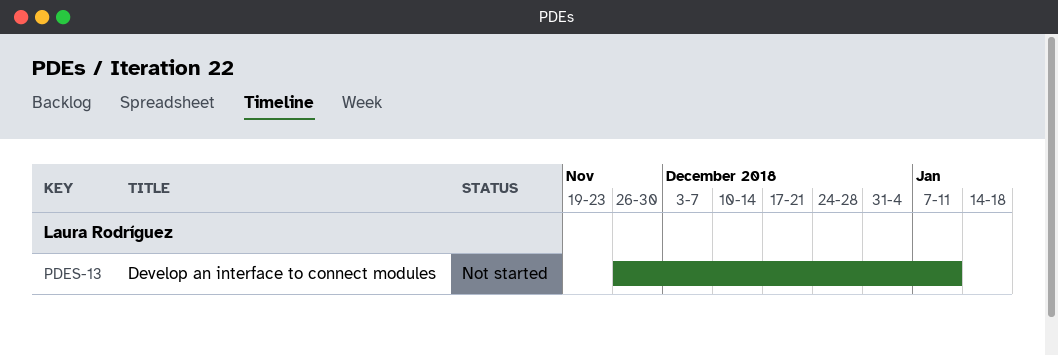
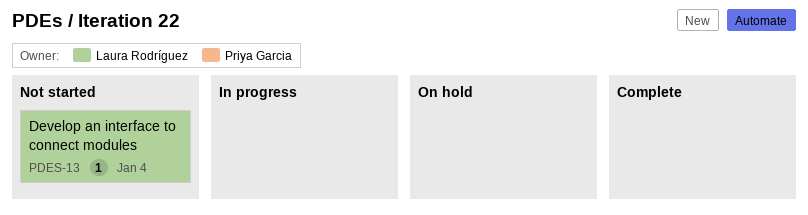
PDES-13, due: Jan 11 -> Jan 4

